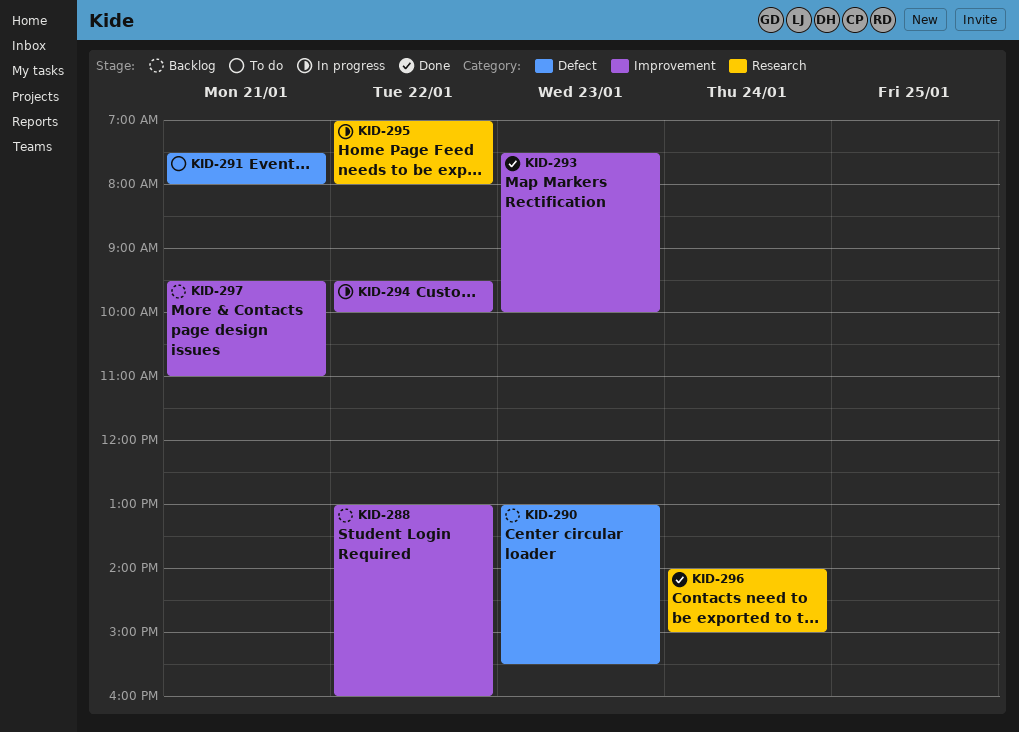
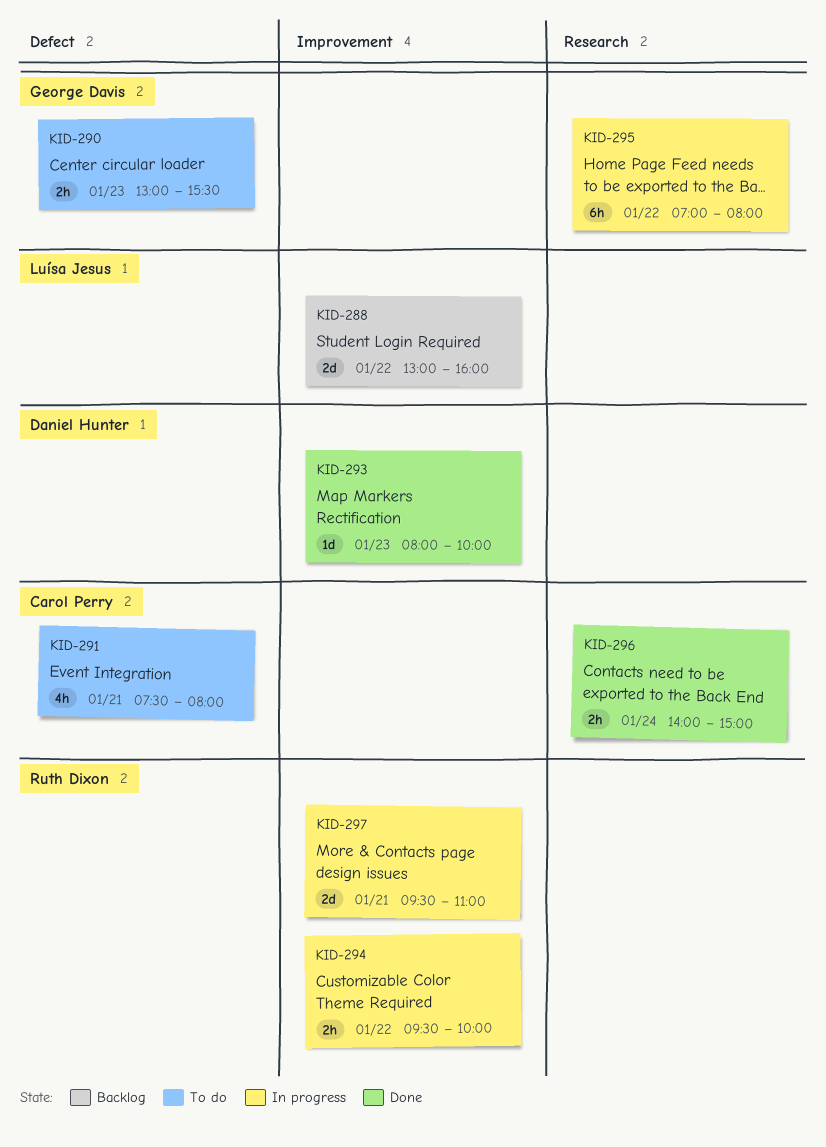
KID-290, status: Backlog -> To do
KID-293, begins: 07:30 -> 08:00
KID-297, status: Backlog -> In progress

